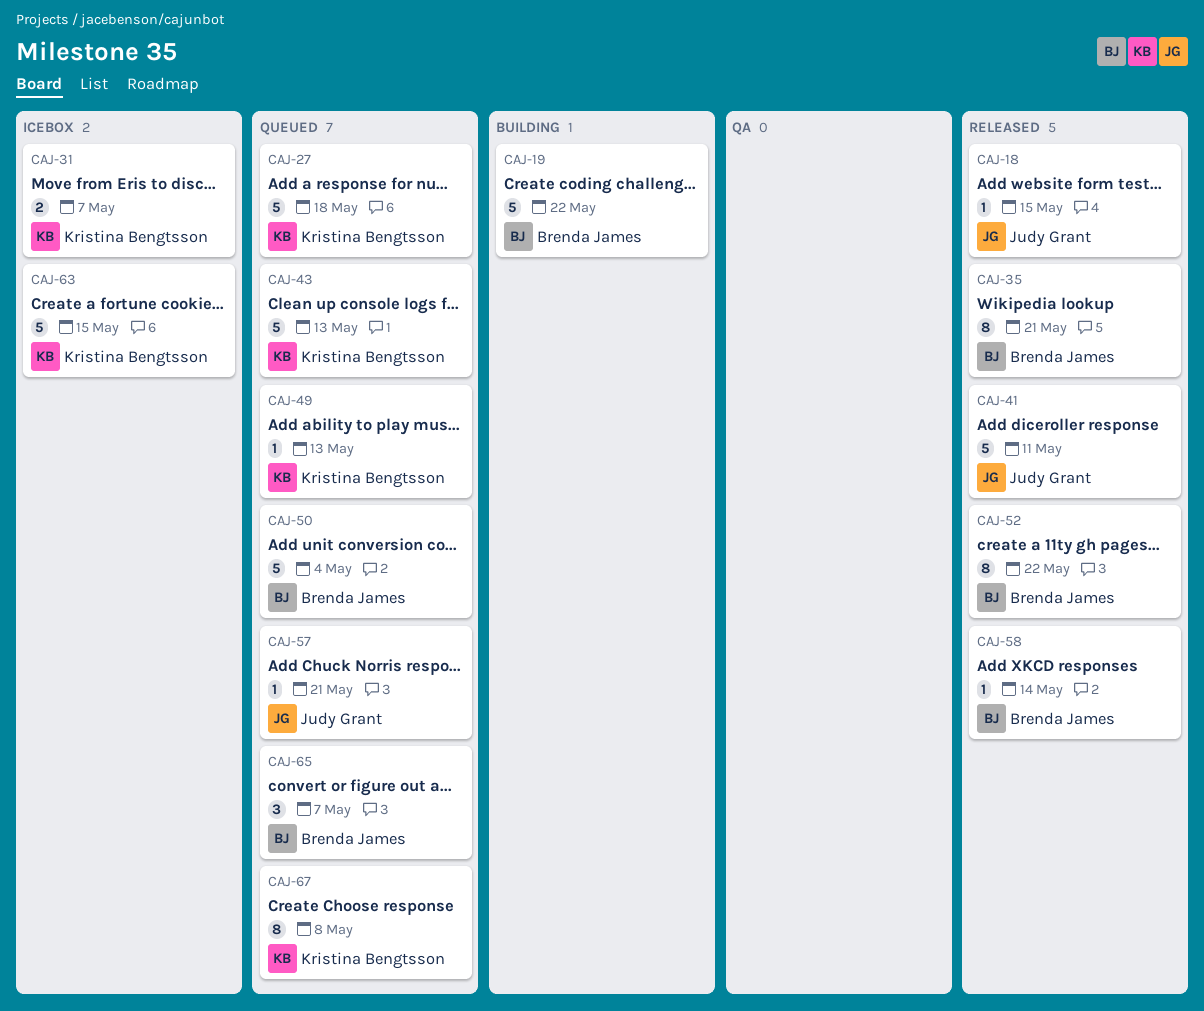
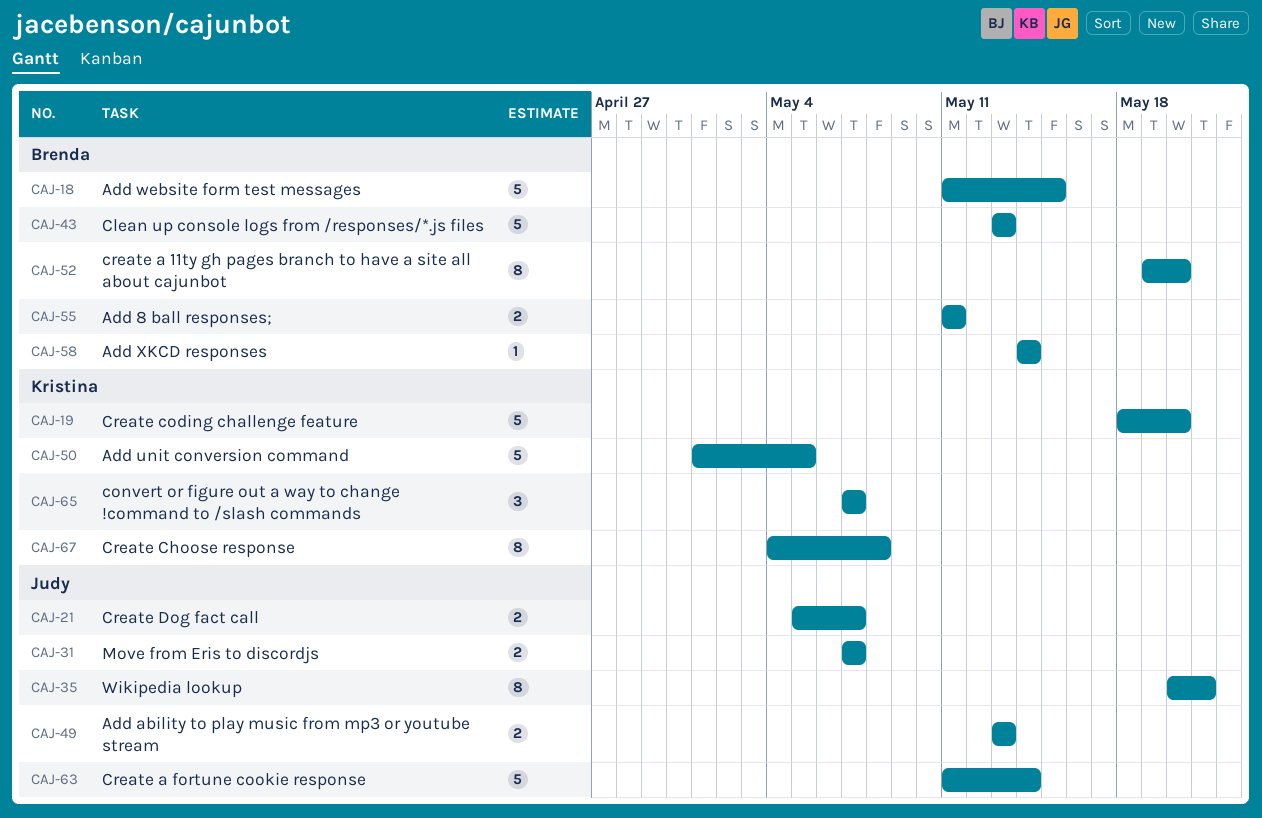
CAJ-18, owner: Judy Grant -> Brenda James
CAJ-18, estimate: 1 -> 5
CAJ-19, owner: Brenda James -> Kristina Bengtsson
CAJ-19, due: May 22 -> May 20
CAJ-21: none -> present
CAJ-27: present -> none
CAJ-31, owner: Kristina Bengtsson -> Judy Grant
CAJ-35, owner: Brenda James -> Judy Grant
CAJ-41: present -> none
CAJ-43, owner: Kristina Bengtsson -> Brenda James
CAJ-49, owner: Kristina Bengtsson -> Judy Grant
CAJ-49, estimate: 1 -> 2
CAJ-50, owner: Brenda James -> Kristina Bengtsson
CAJ-50, due: May 4 -> May 5
CAJ-52, due: May 22 -> May 20
CAJ-55: none -> present
CAJ-57: present -> none
CAJ-63, owner: Kristina Bengtsson -> Judy Grant
CAJ-63, due: May 15 -> May 14
CAJ-65, owner: Brenda James -> Kristina Bengtsson

